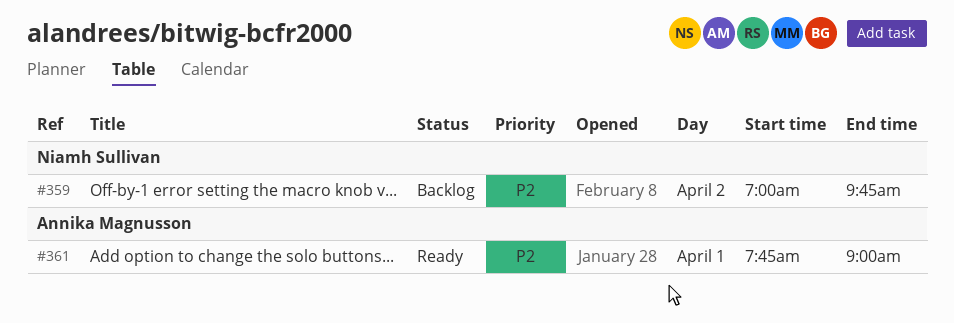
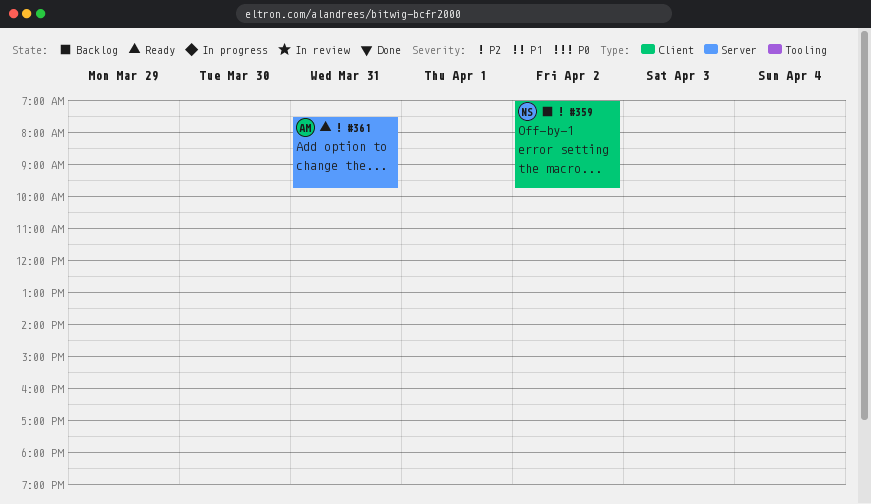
#361, day: Apr 1 -> Mar 31
#361, begins: 07:45 -> 07:30
#361, ends: 09:00 -> 09:45

